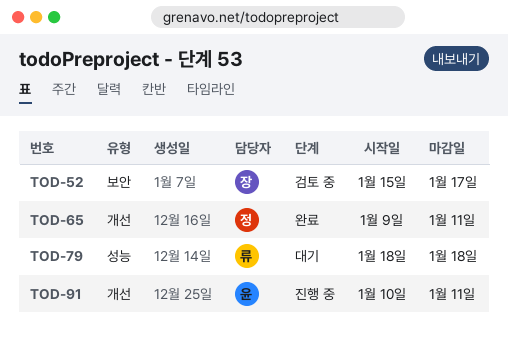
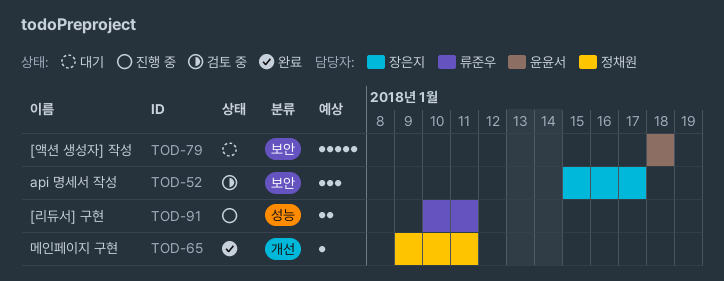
TOD-79, owner: 류준우 -> 윤윤서
TOD-79, label: 성능 -> 보안
TOD-91, owner: 윤윤서 -> 류준우
TOD-91, label: 개선 -> 성능

